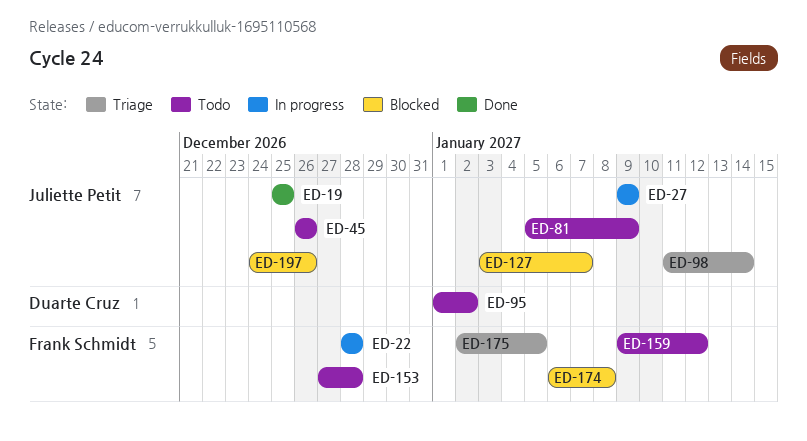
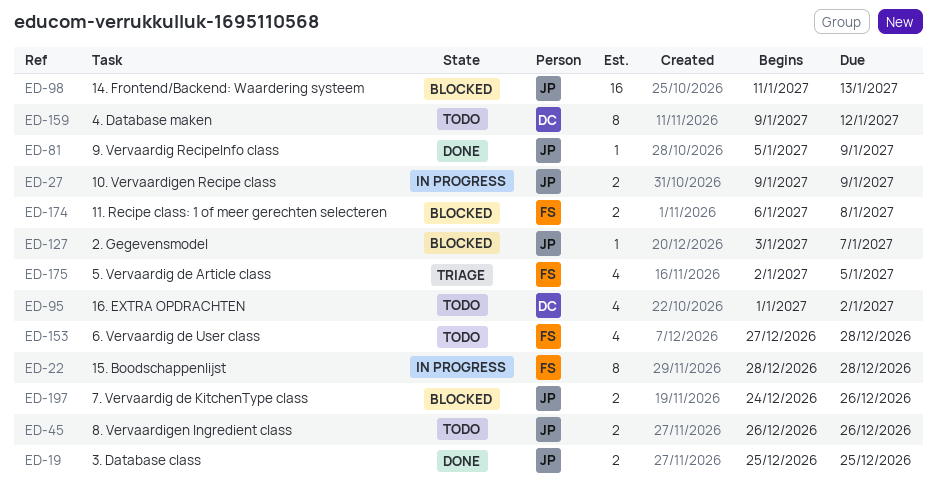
ED-81, status: Todo -> Done
ED-98, status: Triage -> Blocked
ED-98, due: Jan 14 -> Jan 13
ED-159, owner: Frank Schmidt -> Duarte Cruz

